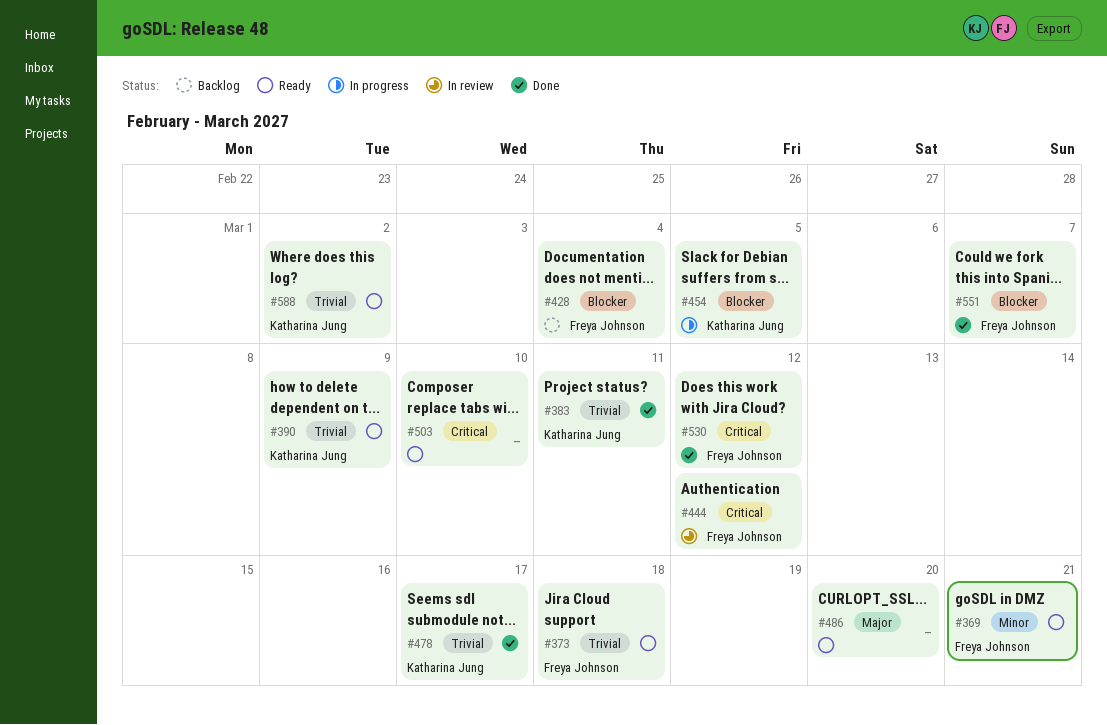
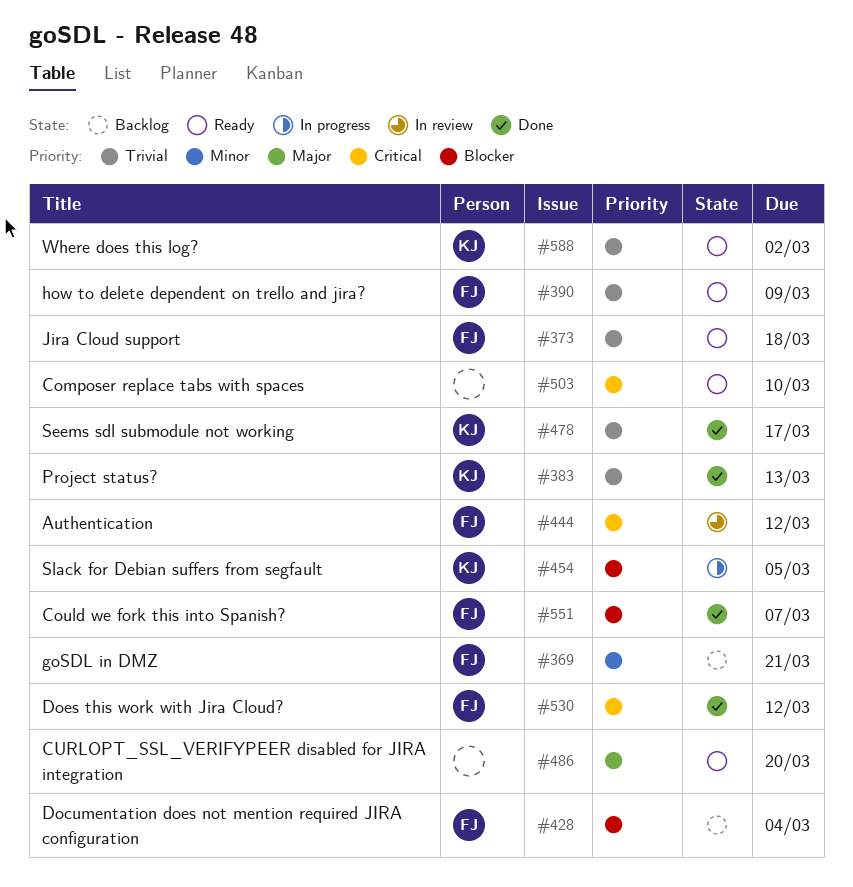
#369, status: Ready -> Backlog
#383, due: Mar 11 -> Mar 13
#390, owner: Katharina Jung -> Freya Johnson

